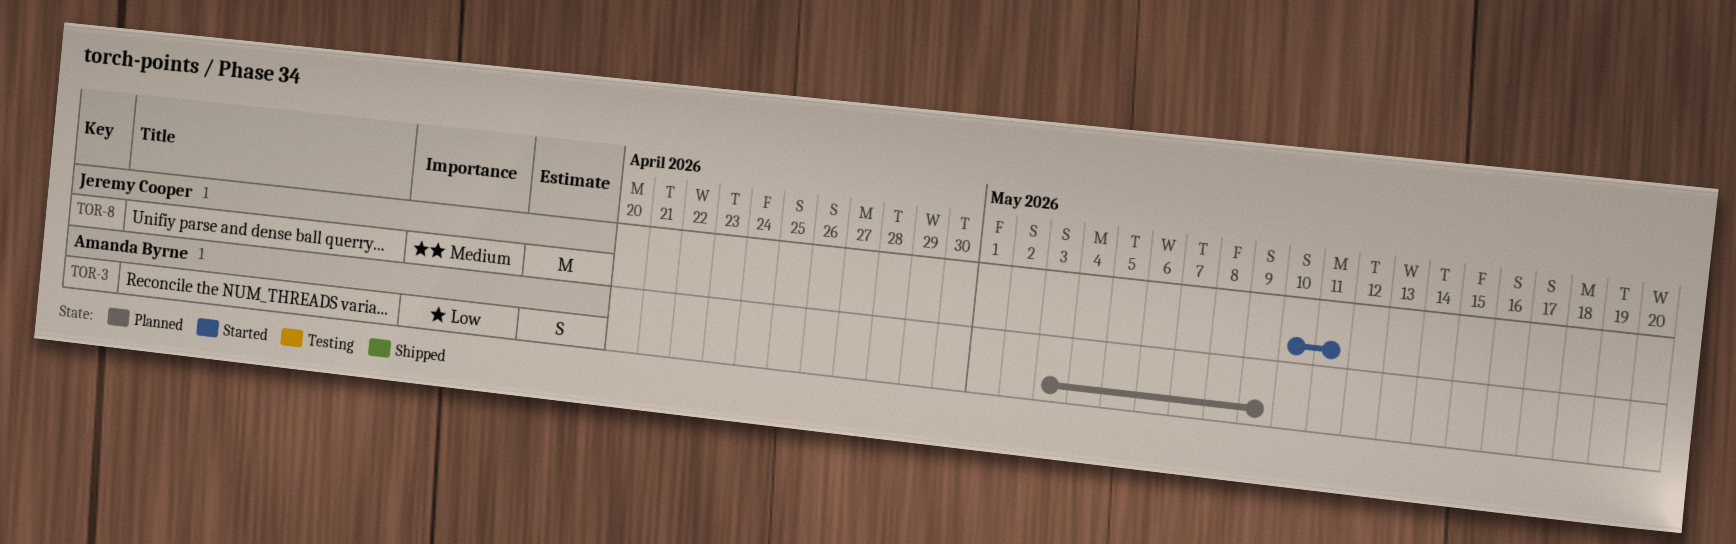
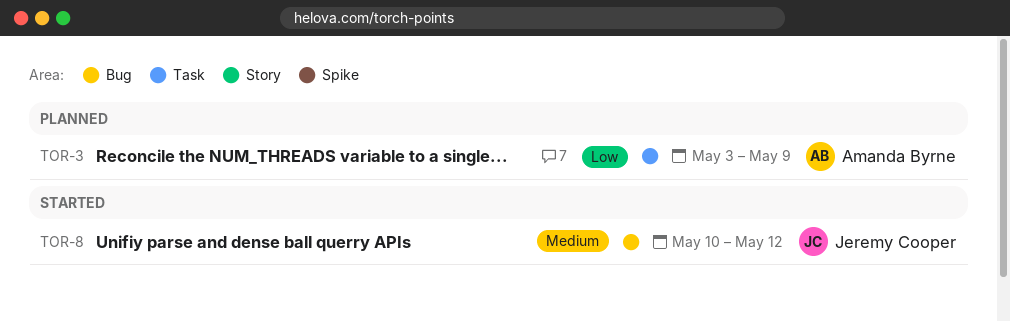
TOR-8, due: May 11 -> May 12

